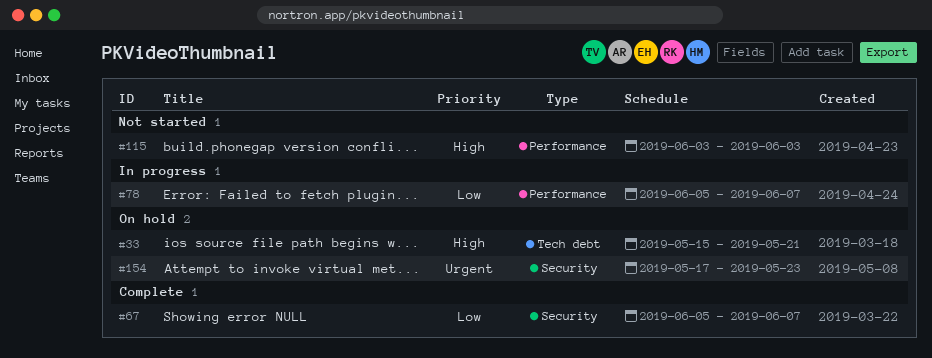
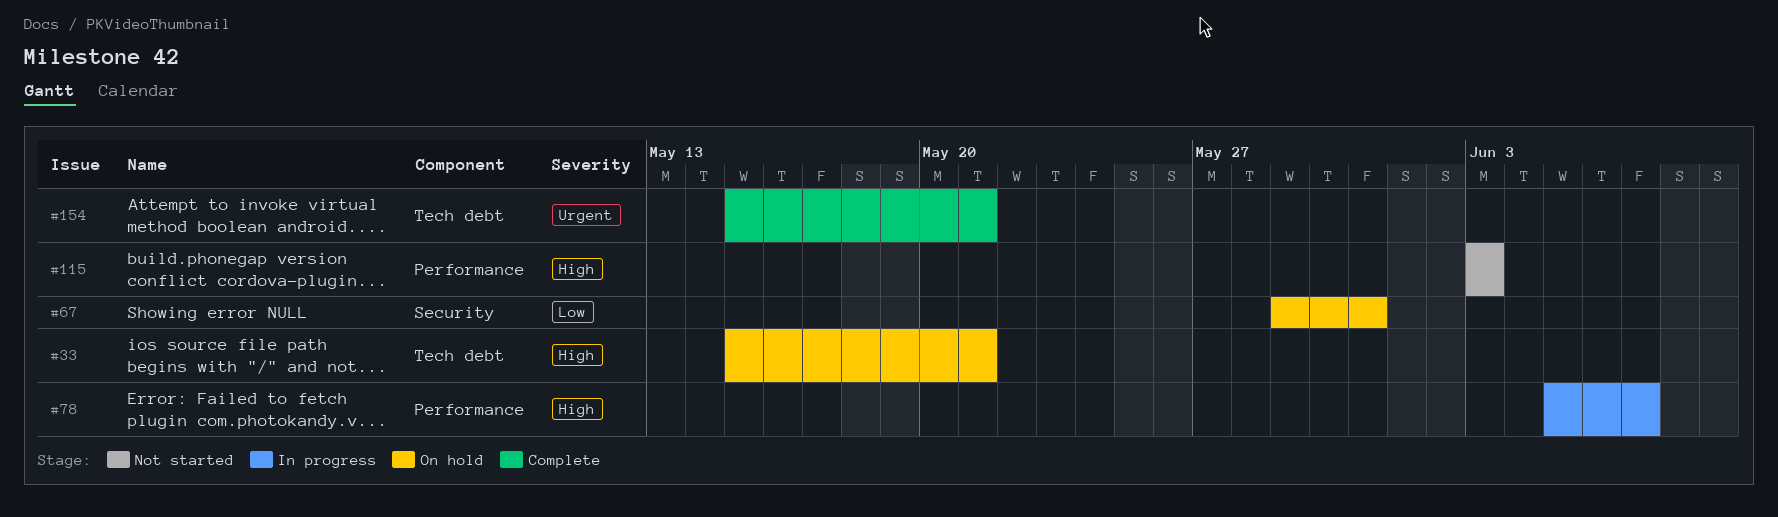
#67, status: Complete -> On hold
#67, start: Jun 5 -> May 29
#67, due: Jun 7 -> May 31
#78, priority: Low -> High
#154, status: On hold -> Complete
#154, label: Security -> Tech debt
#154, start: May 17 -> May 15
#154, due: May 23 -> May 21

